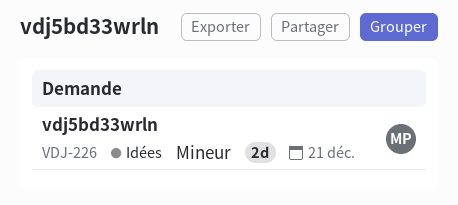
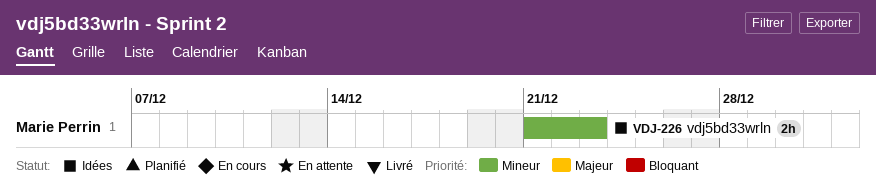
VDJ-226, estimate: 2d -> 2h
VDJ-226, due: Dec 21 -> Dec 23

